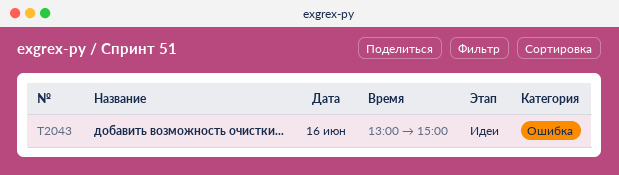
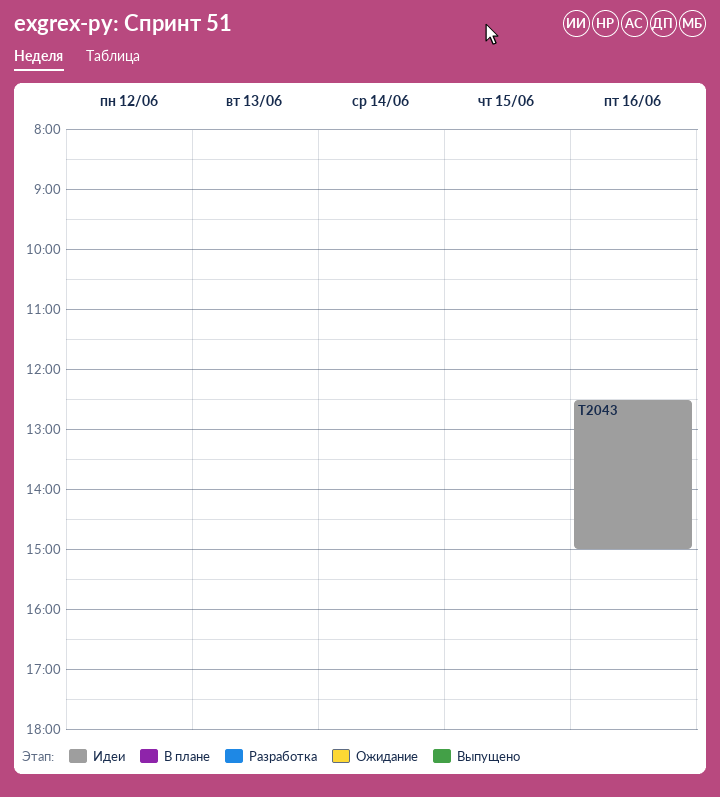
T2043, begins: 13:00 -> 12:30

